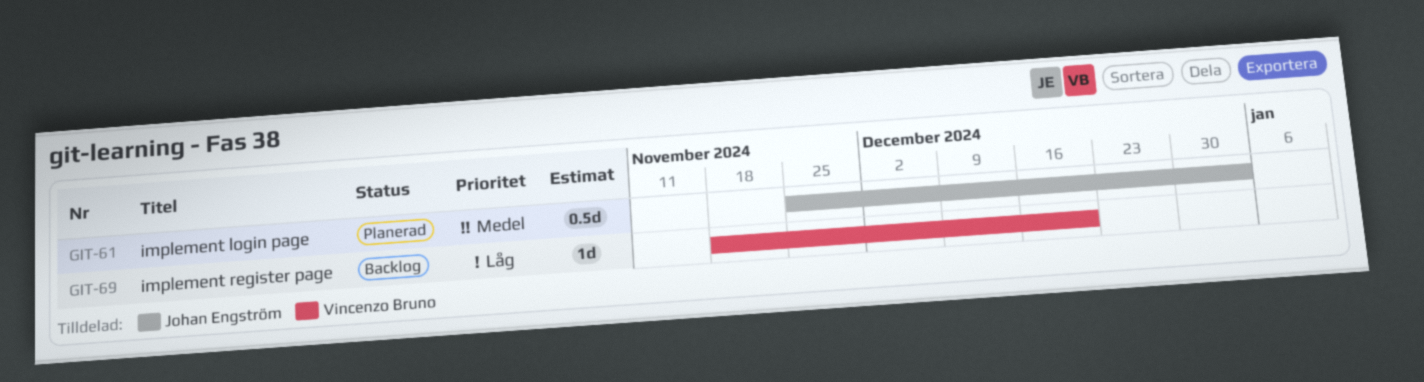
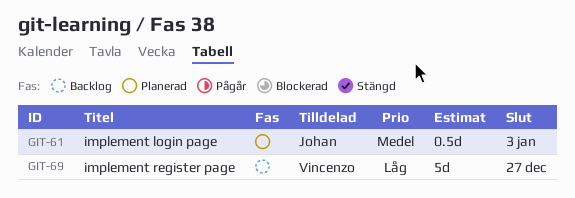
GIT-69, estimate: 1d -> 5d
GIT-69, due: Dec 20 -> Dec 27

